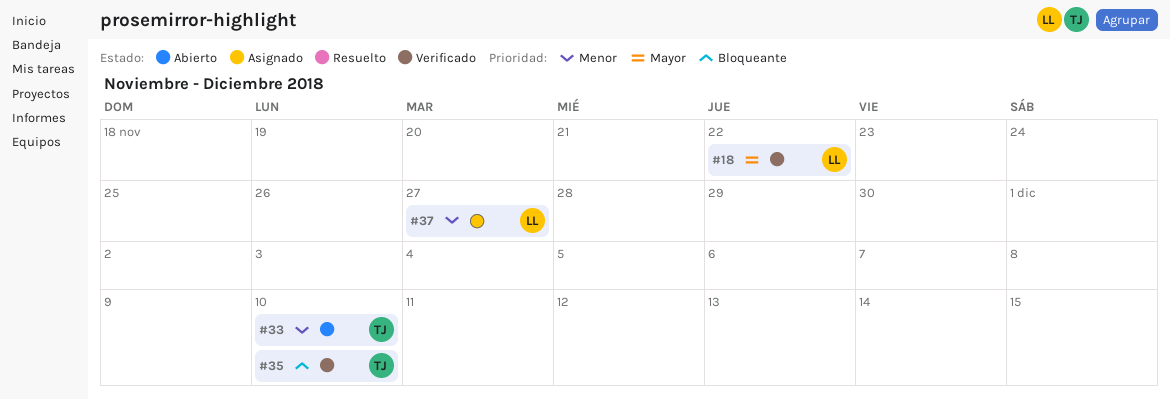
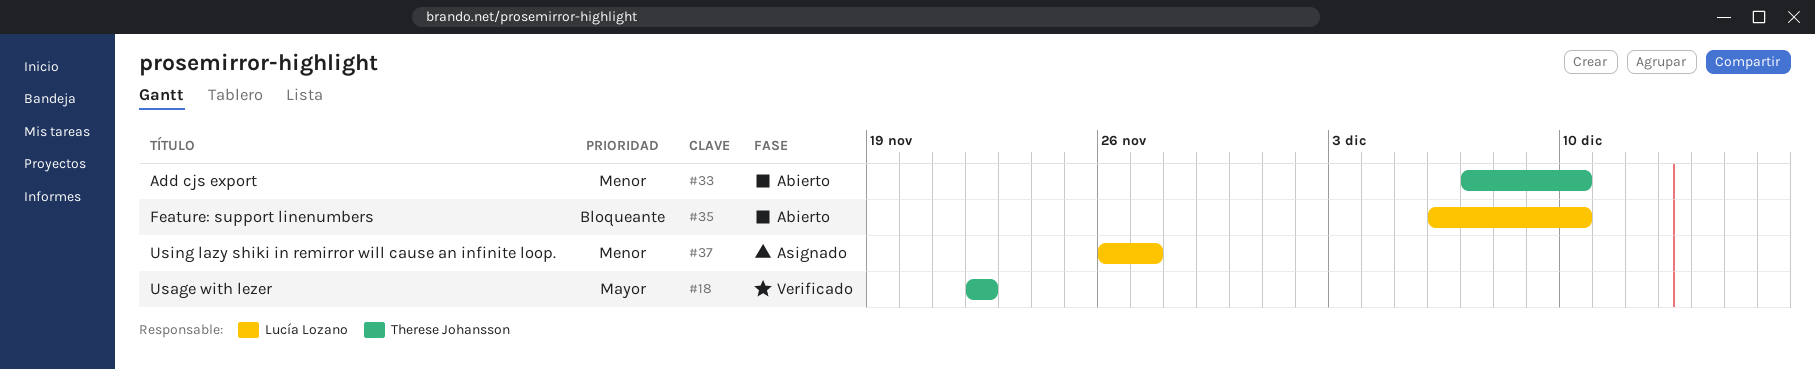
#18, owner: Lucía Lozano -> Therese Johansson
#35, status: Verificado -> Abierto
#35, owner: Therese Johansson -> Lucía Lozano

